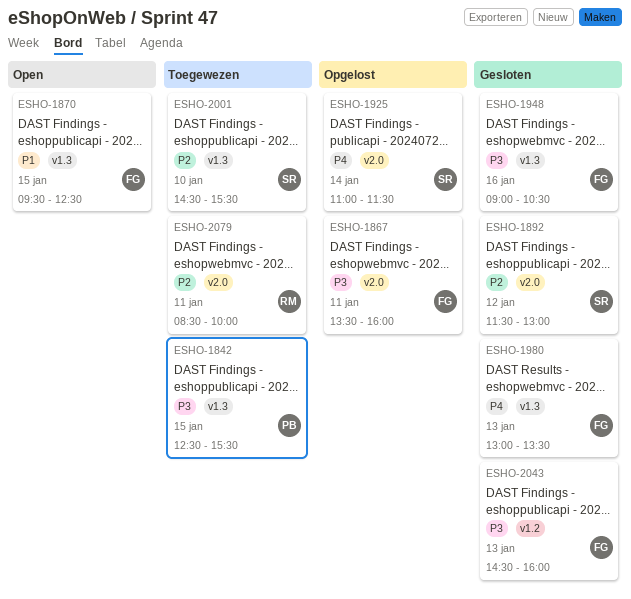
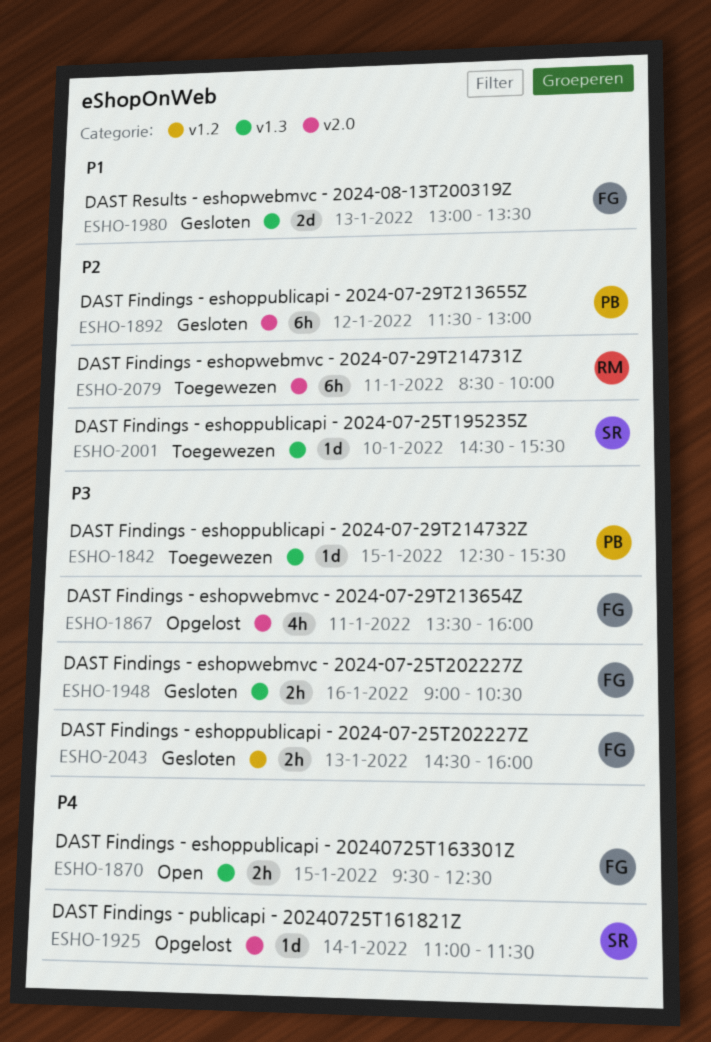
ESHO-1870, priority: P1 -> P4
ESHO-1892, owner: SR -> PB
ESHO-1980, priority: P4 -> P1

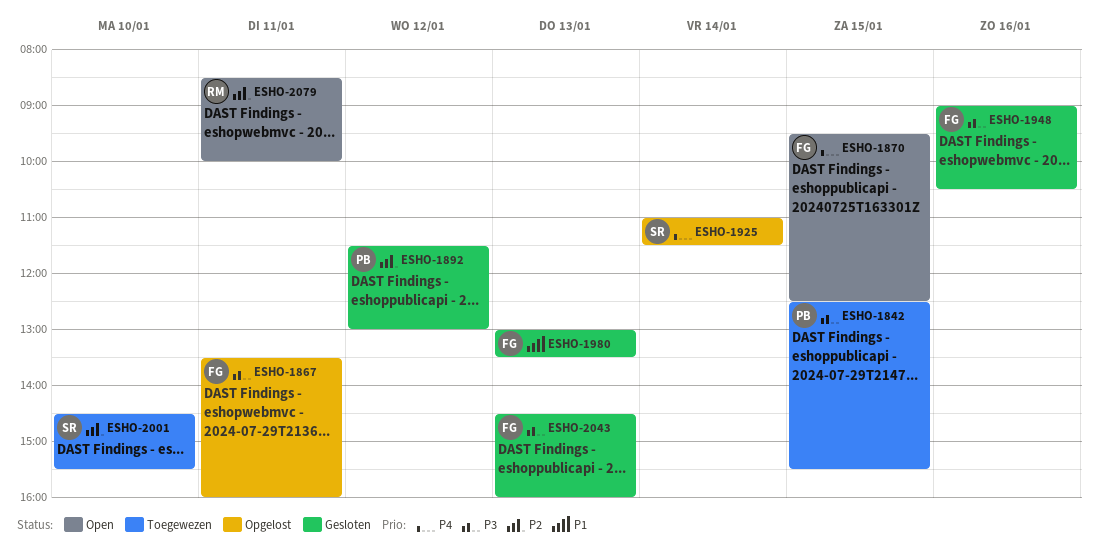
ESHO-2079, status: Toegewezen -> Open

